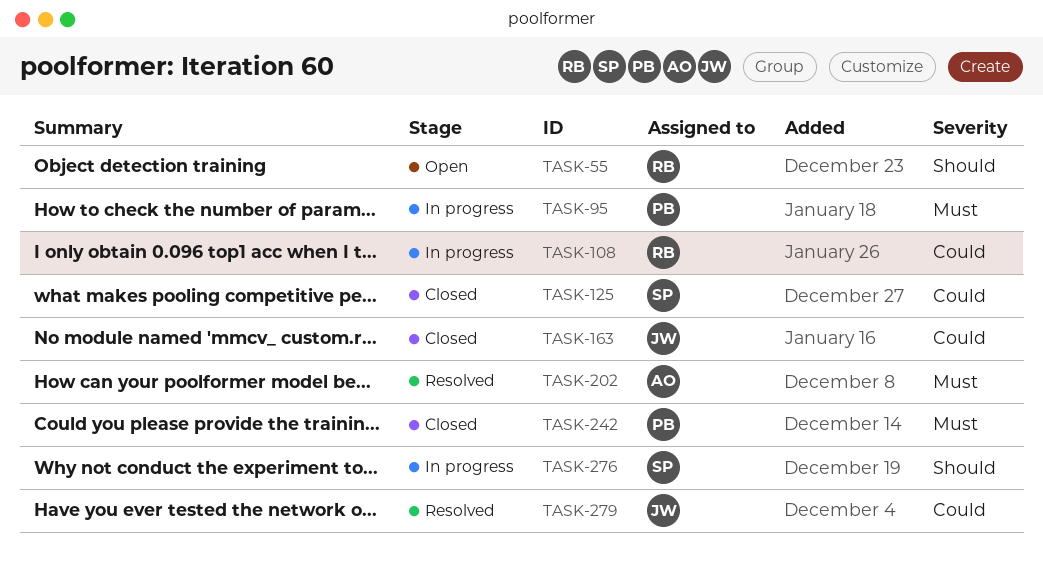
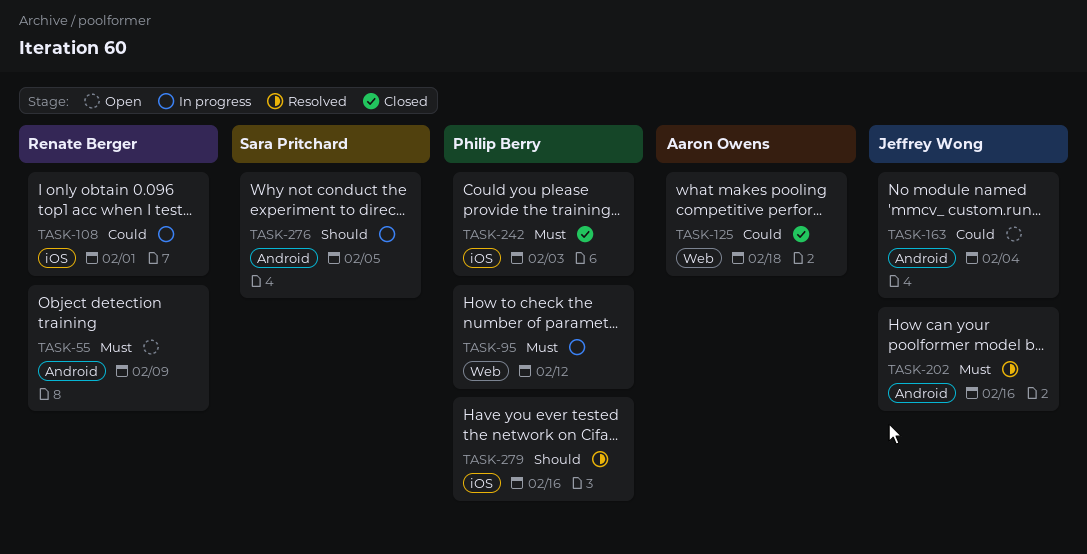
TASK-55, priority: Should -> Must
TASK-125, owner: Sara Pritchard -> Aaron Owens
TASK-163, status: Closed -> Open
TASK-202, owner: Aaron Owens -> Jeffrey Wong
TASK-279, owner: Jeffrey Wong -> Philip Berry
TASK-279, priority: Could -> Should

